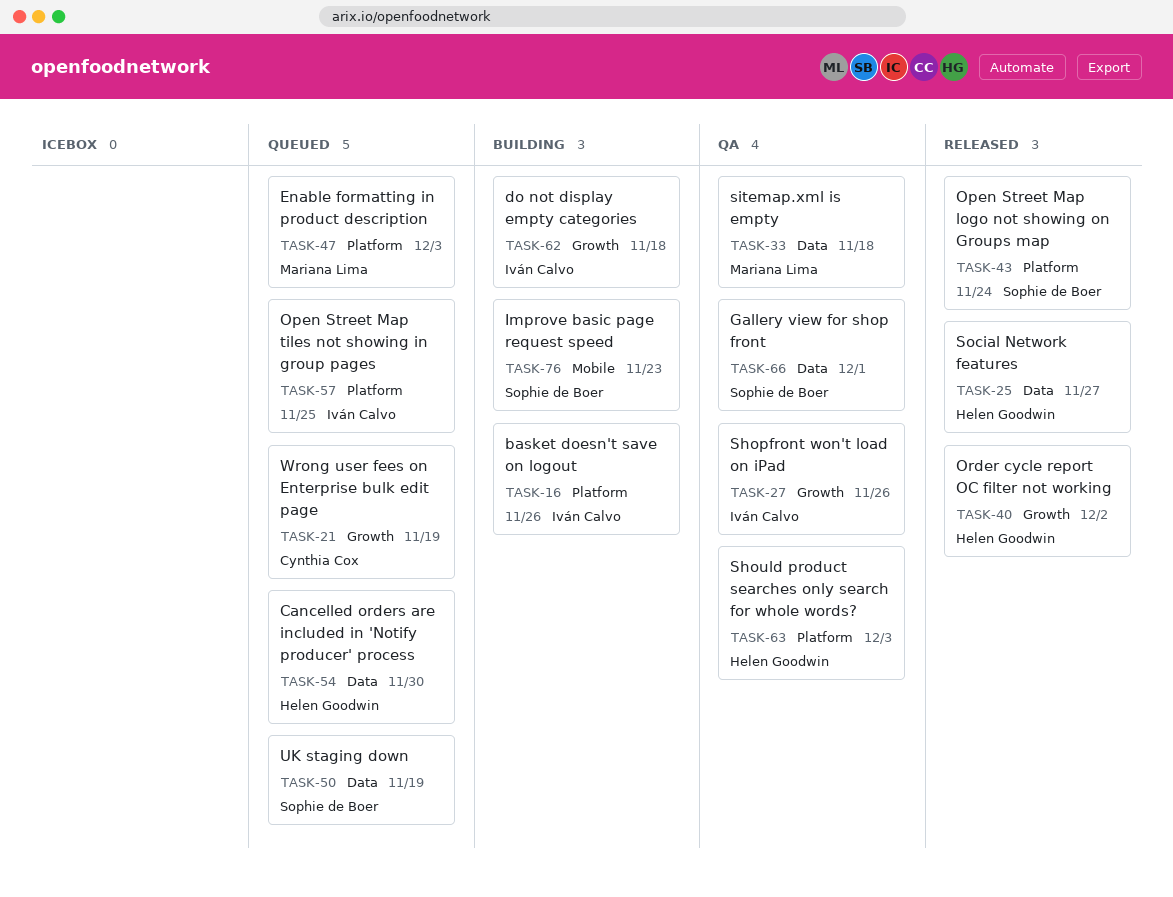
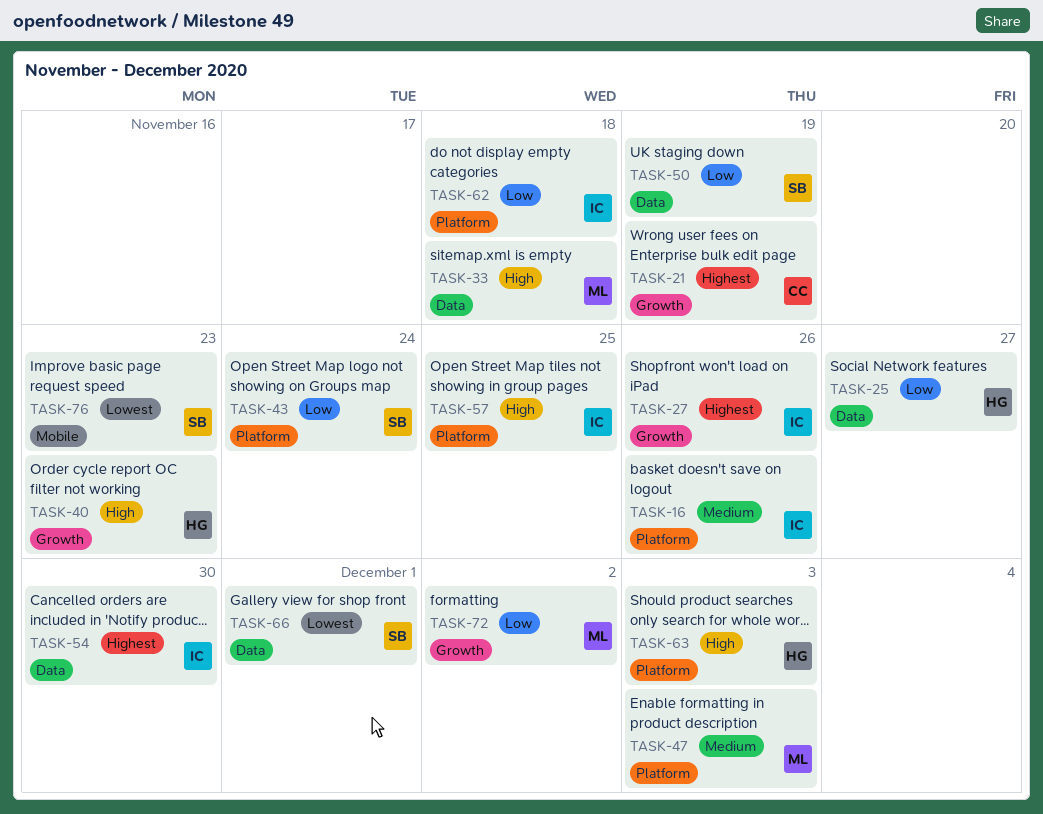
TASK-40, due: Dec 2 -> Nov 23
TASK-54, owner: Helen Goodwin -> Iván Calvo
TASK-62, label: Growth -> Platform
TASK-72: none -> present

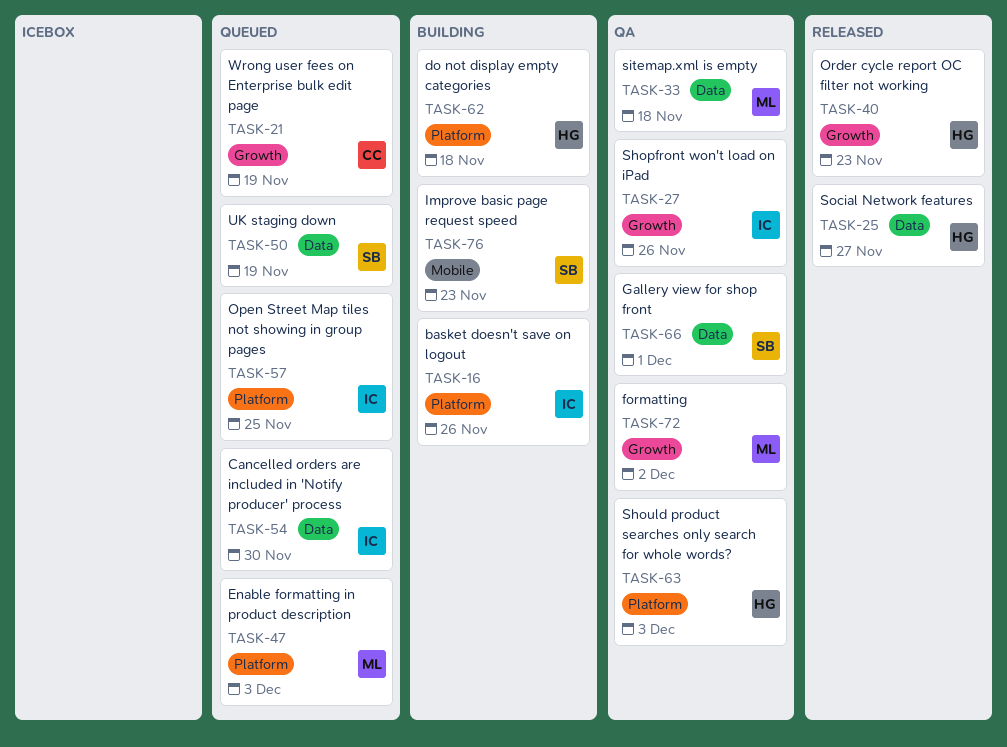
TASK-43: present -> none
TASK-62, owner: IC -> HG

